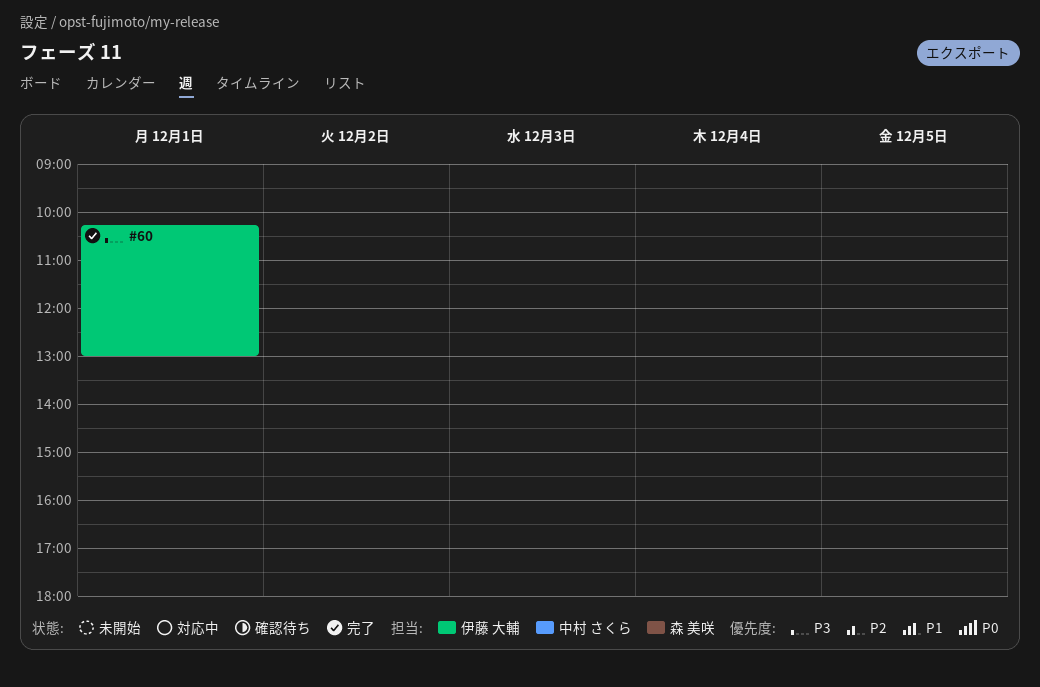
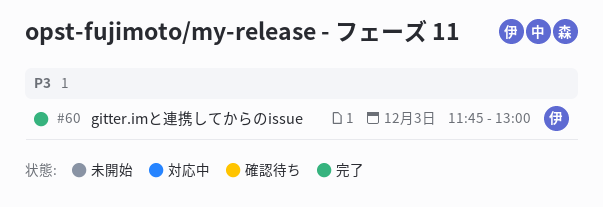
#60, day: Dec 1 -> Dec 3
#60, begins: 10:15 -> 11:45

